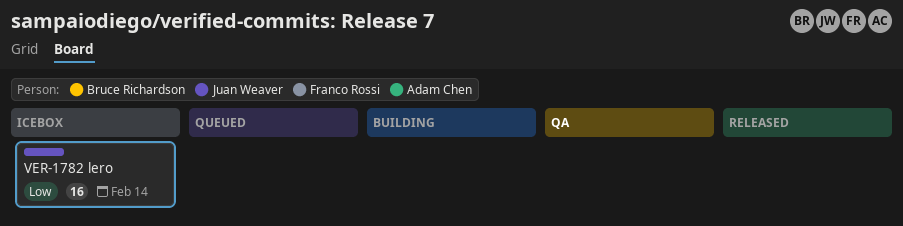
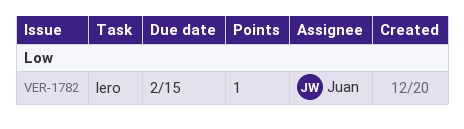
VER-1782, estimate: 16 -> 1
VER-1782, due: Feb 14 -> Feb 15

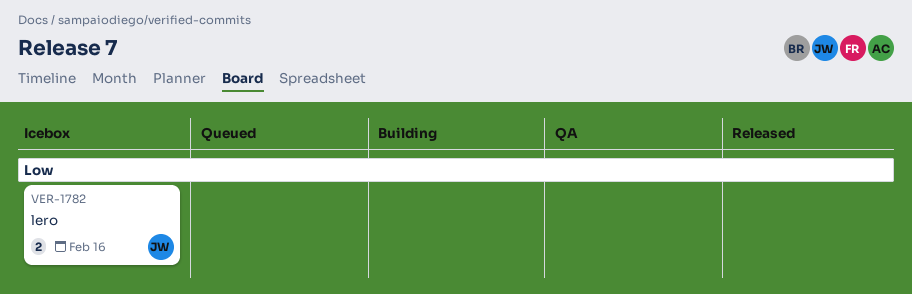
VER-1782, estimate: 1 -> 2
VER-1782, due: Feb 15 -> Feb 16

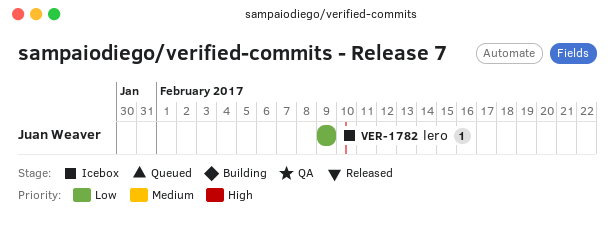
VER-1782, estimate: 2 -> 1
VER-1782, due: Feb 16 -> Feb 9

